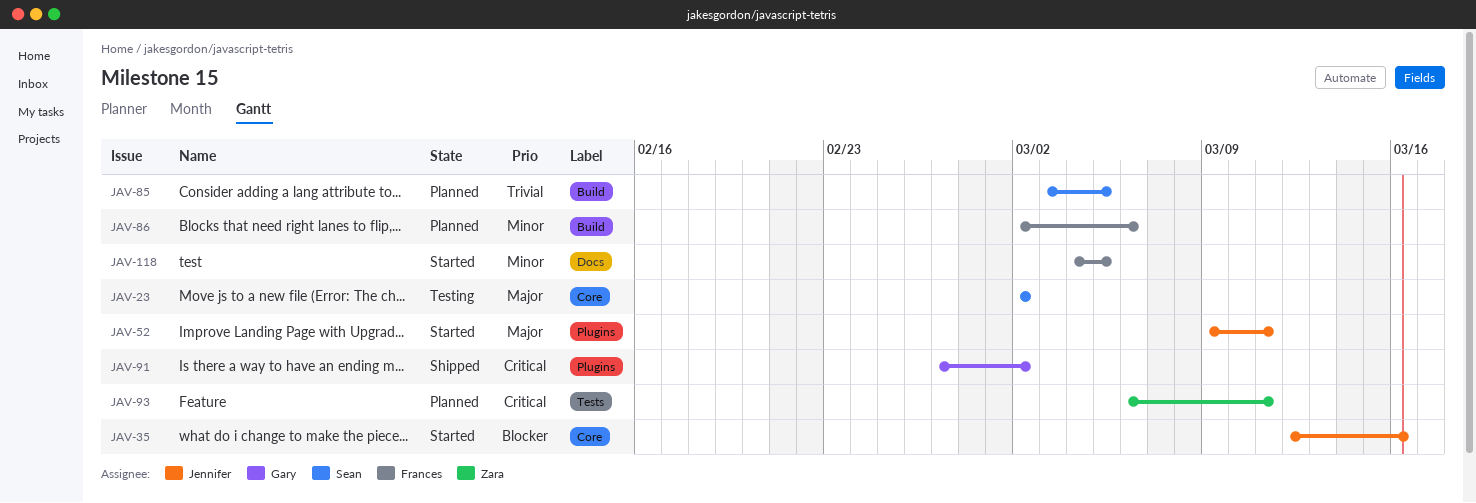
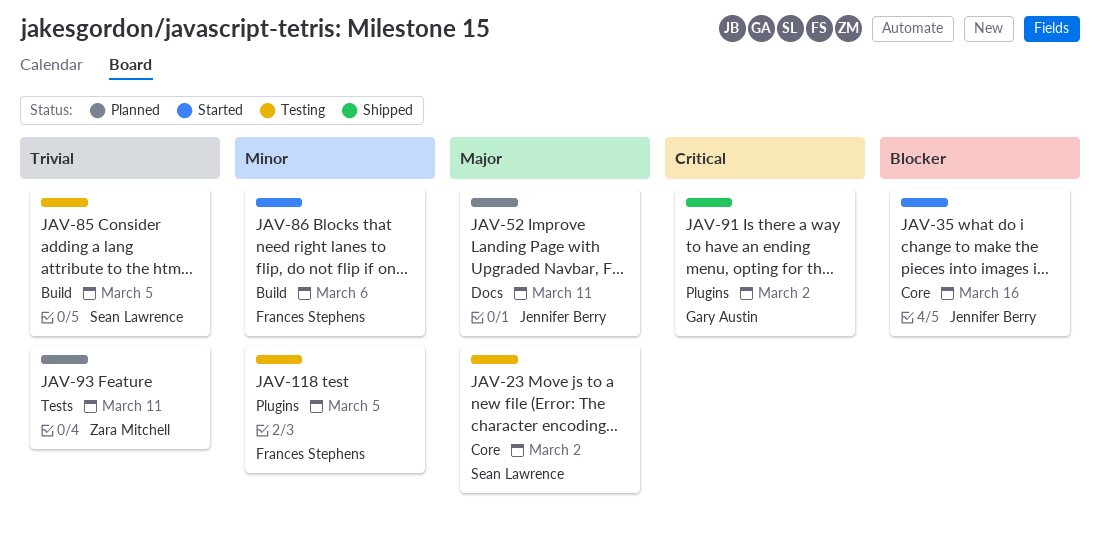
JAV-52, status: Started -> Planned
JAV-52, label: Plugins -> Docs
JAV-85, status: Planned -> Testing
JAV-86, status: Planned -> Started
JAV-93, priority: Critical -> Trivial
JAV-118, status: Started -> Testing
JAV-118, label: Docs -> Plugins

